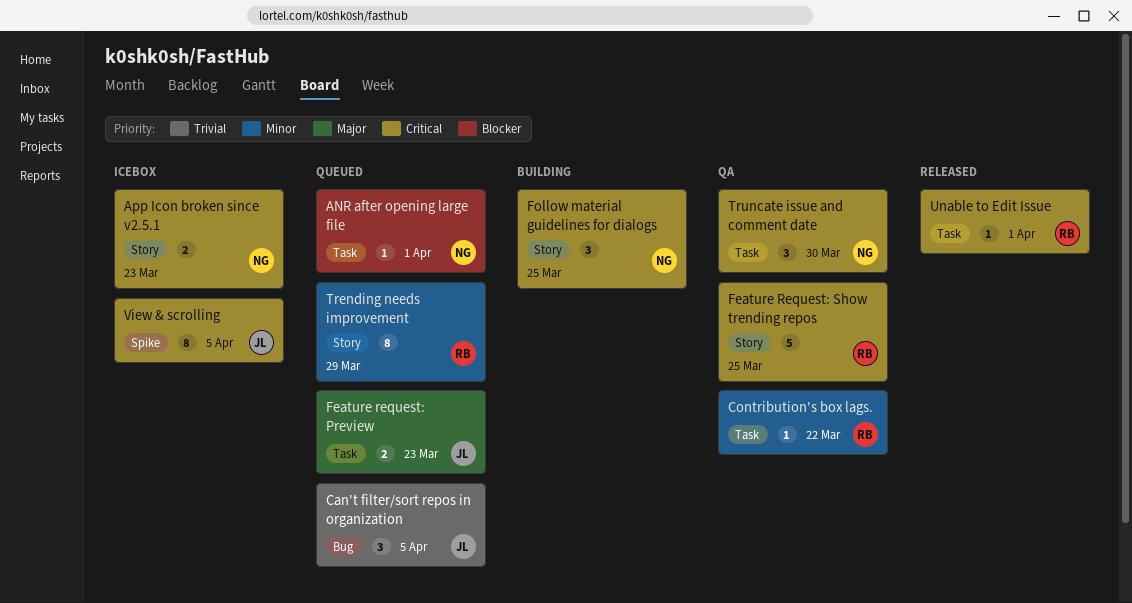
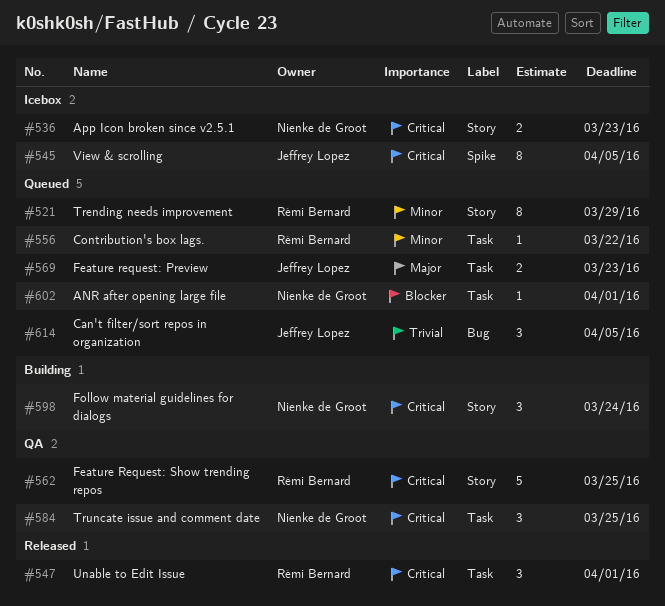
Contribution's box lags., status: QA -> Queued
Follow material guidelines for dialogs, due: Mar 25 -> Mar 24
Truncate issue and comment date, due: Mar 30 -> Mar 25
Unable to Edit Issue, estimate: 1 -> 3

